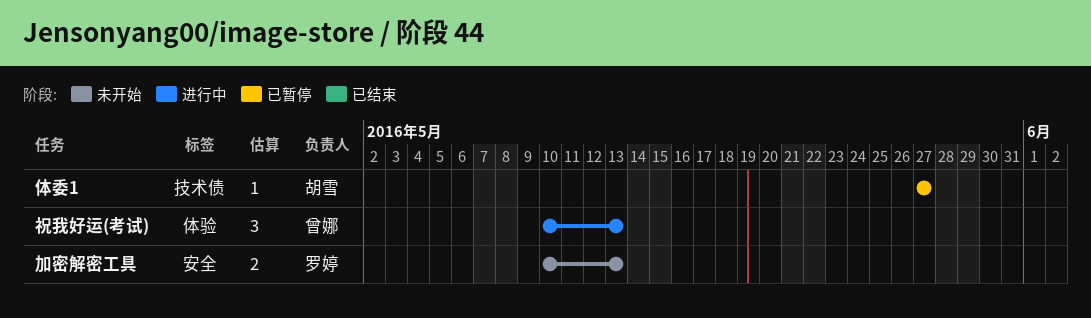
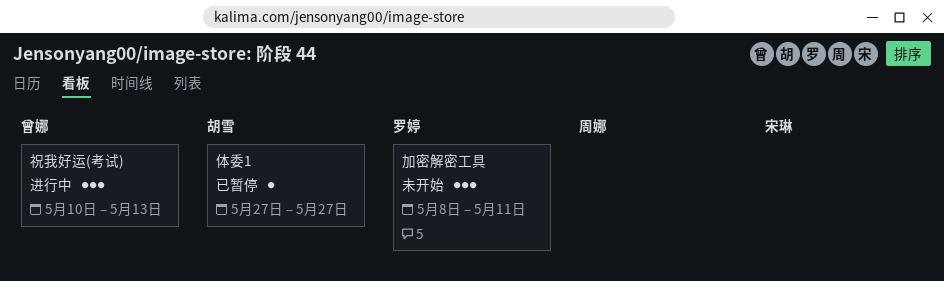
加密解密工具, estimate: 2 -> 3
加密解密工具, start: May 10 -> May 8
加密解密工具, due: May 13 -> May 11

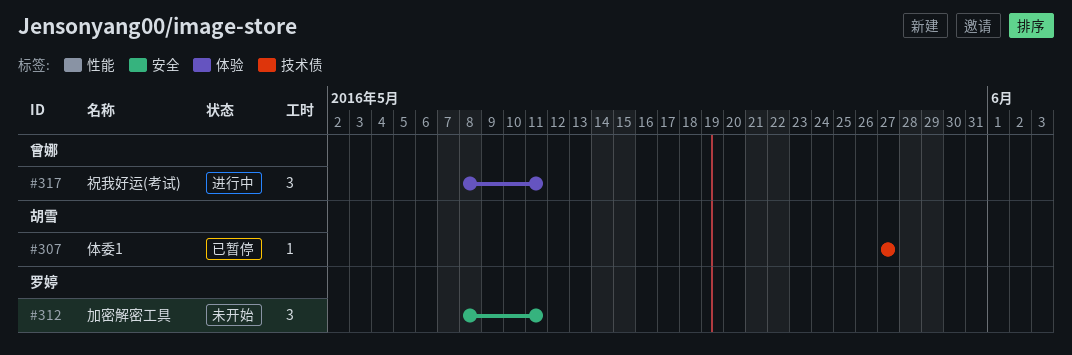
祝我好运(考试), start: May 10 -> May 8
祝我好运(考试), due: May 13 -> May 11

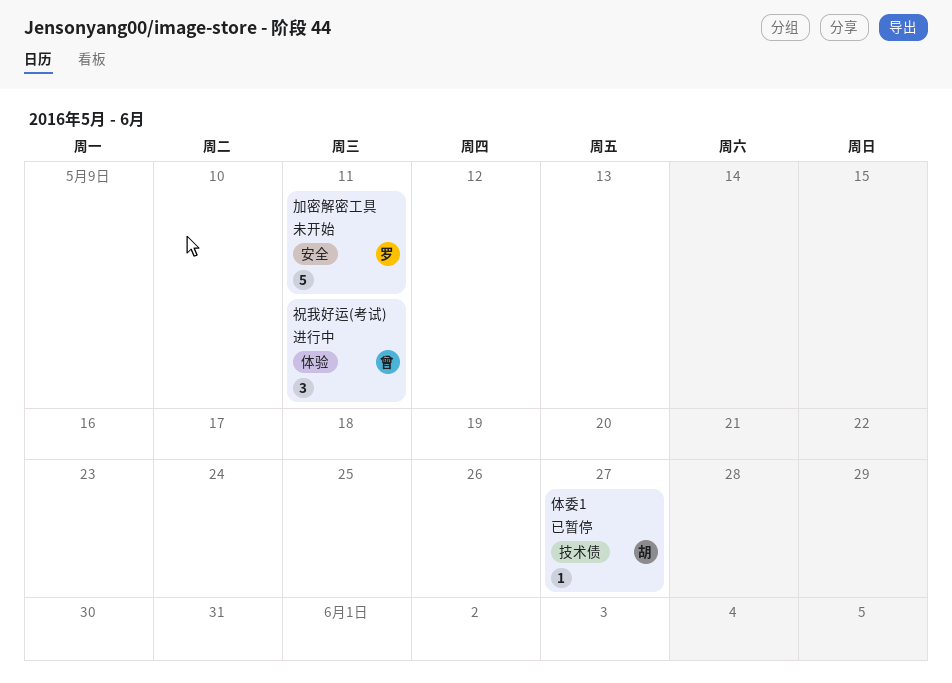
加密解密工具, estimate: 3 -> 5

